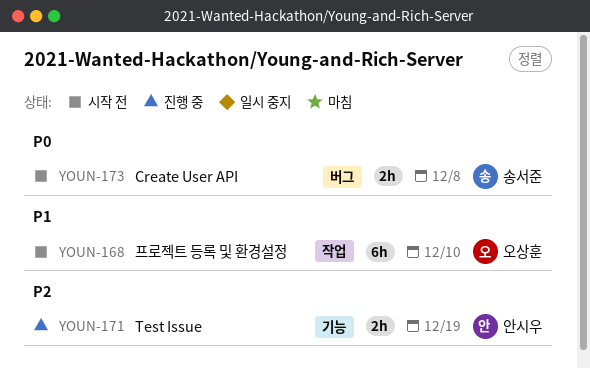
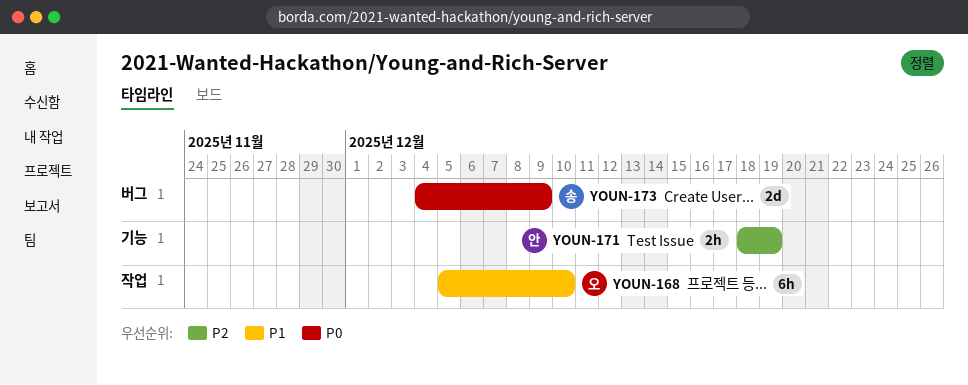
YOUN-173, estimate: 2h -> 2d
YOUN-173, due: Dec 8 -> Dec 9

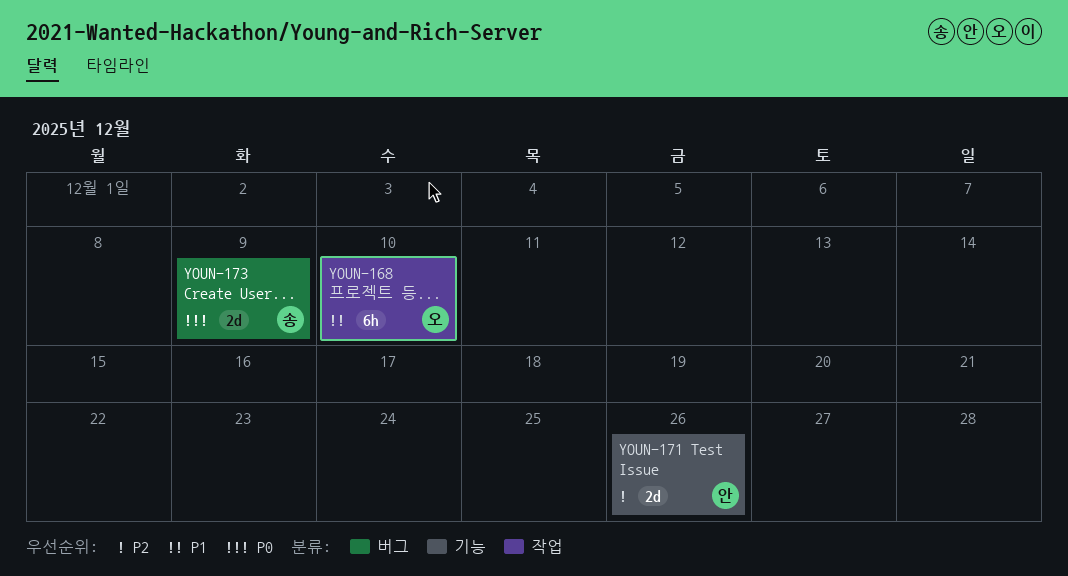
YOUN-171, estimate: 2h -> 2d
YOUN-171, due: Dec 19 -> Dec 26

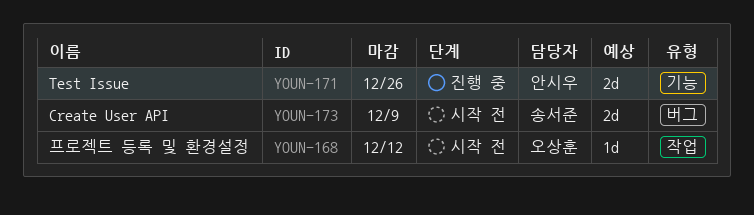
YOUN-168, estimate: 6h -> 1d
YOUN-168, due: Dec 10 -> Dec 12

